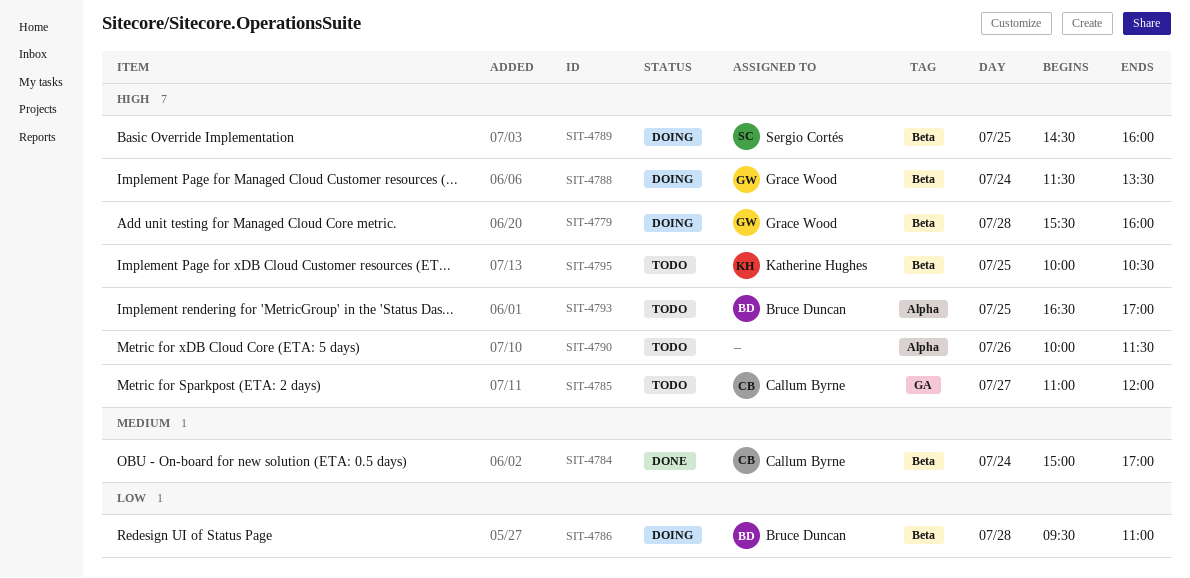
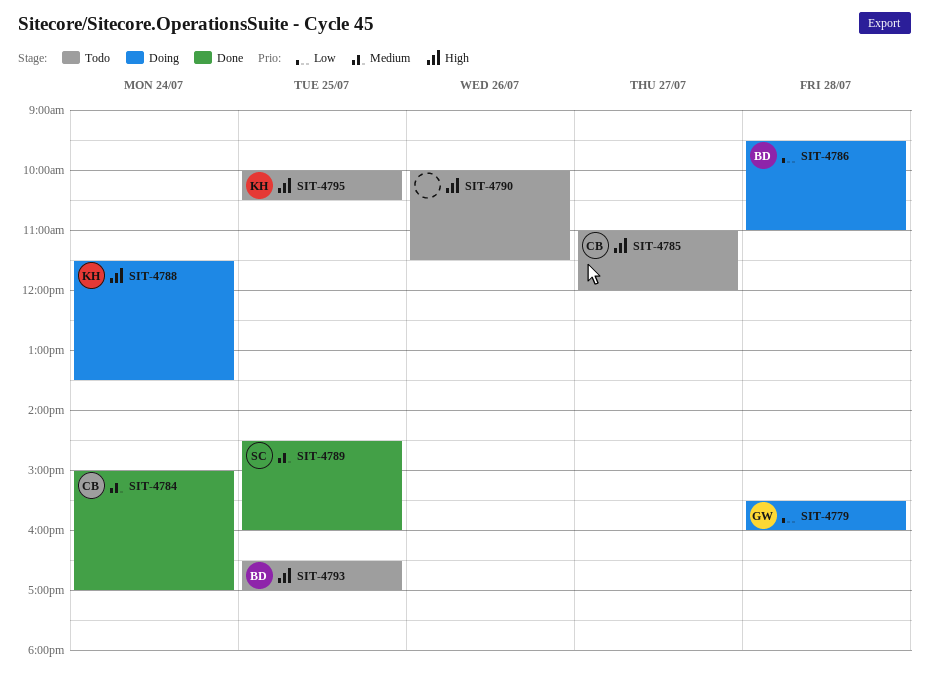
SIT-4779, priority: High -> Low
SIT-4788, owner: Grace Wood -> Katherine Hughes
SIT-4789, status: Doing -> Done
SIT-4789, priority: High -> Medium

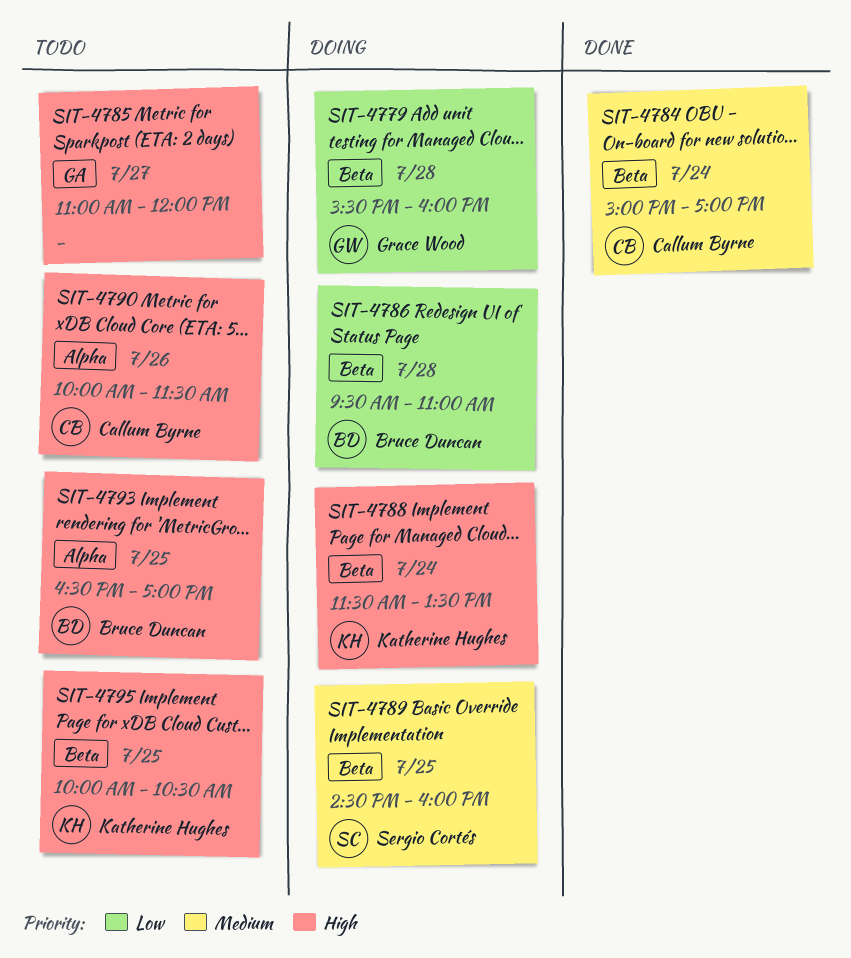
SIT-4785, owner: Callum Byrne -> none
SIT-4789, status: Done -> Doing
SIT-4790, owner: none -> Callum Byrne

